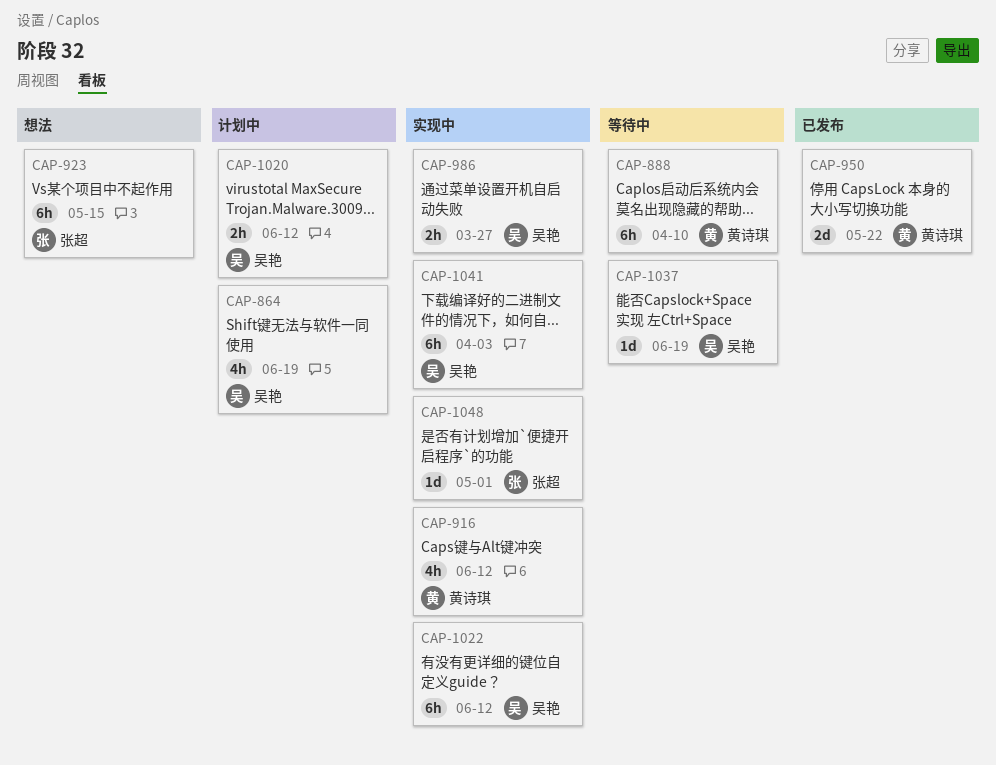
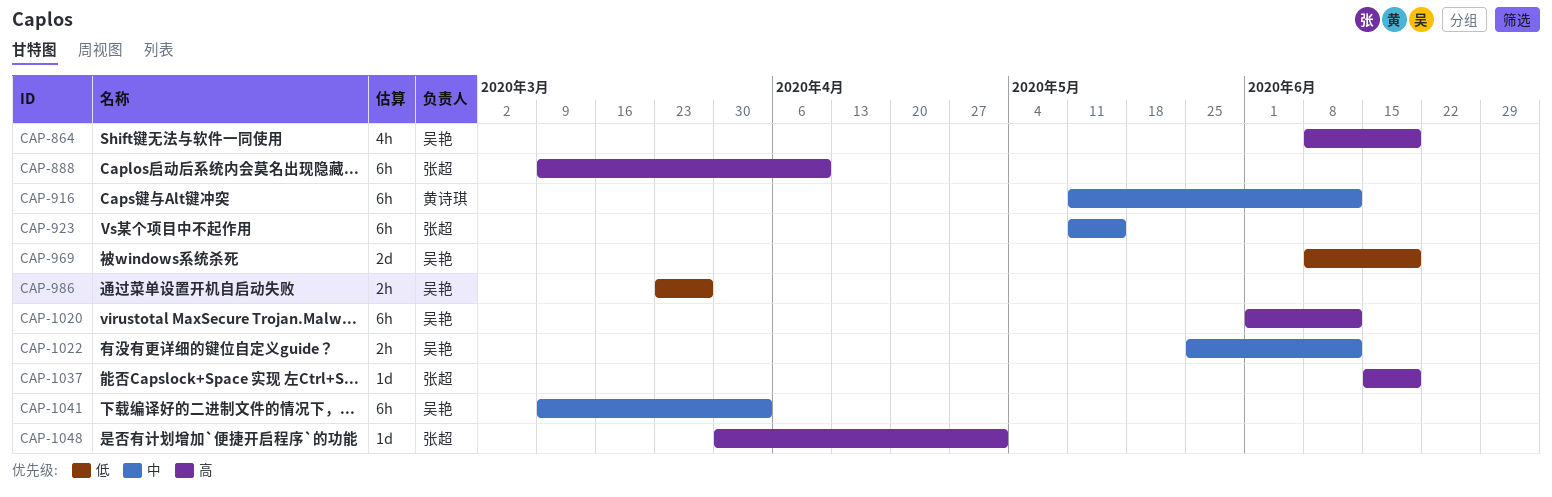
CAP-888, owner: 黄诗琪 -> 张超
CAP-916, estimate: 4h -> 6h
CAP-950: present -> none
CAP-969: none -> present
CAP-1020, estimate: 2h -> 6h
CAP-1022, estimate: 6h -> 2h
CAP-1037, owner: 吴艳 -> 张超

